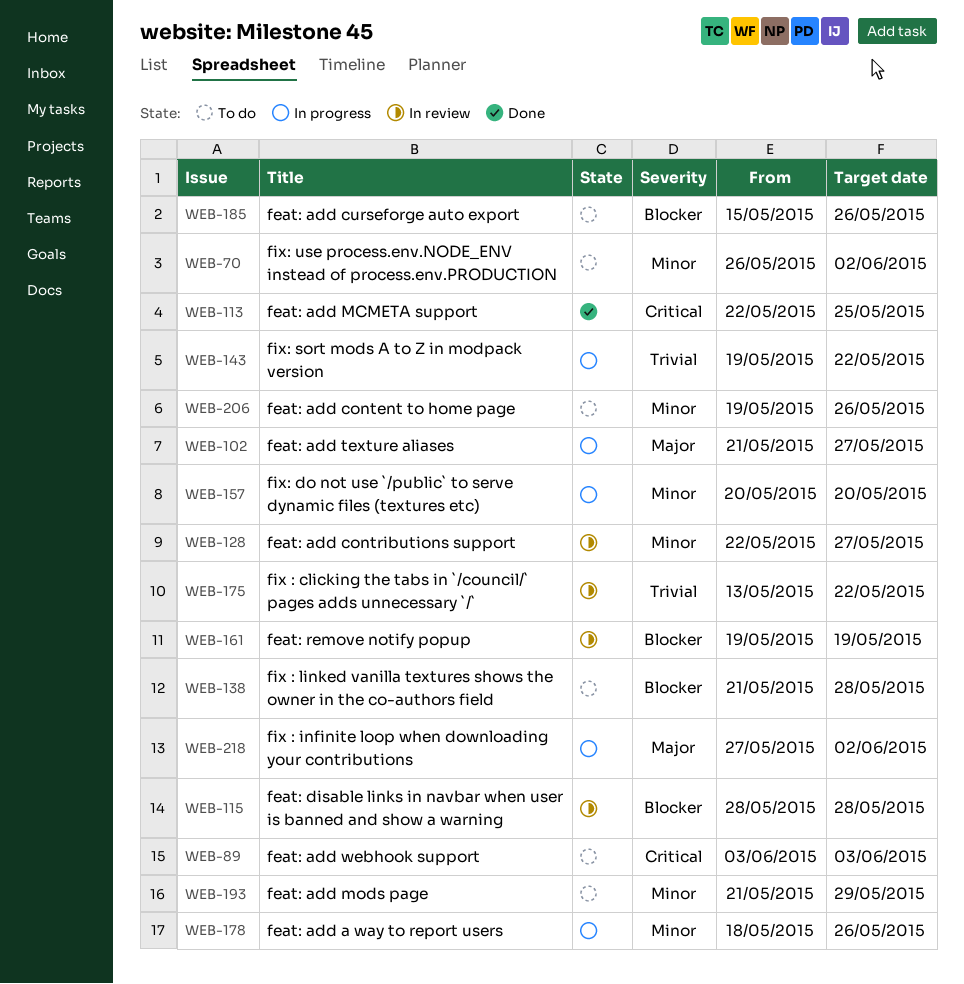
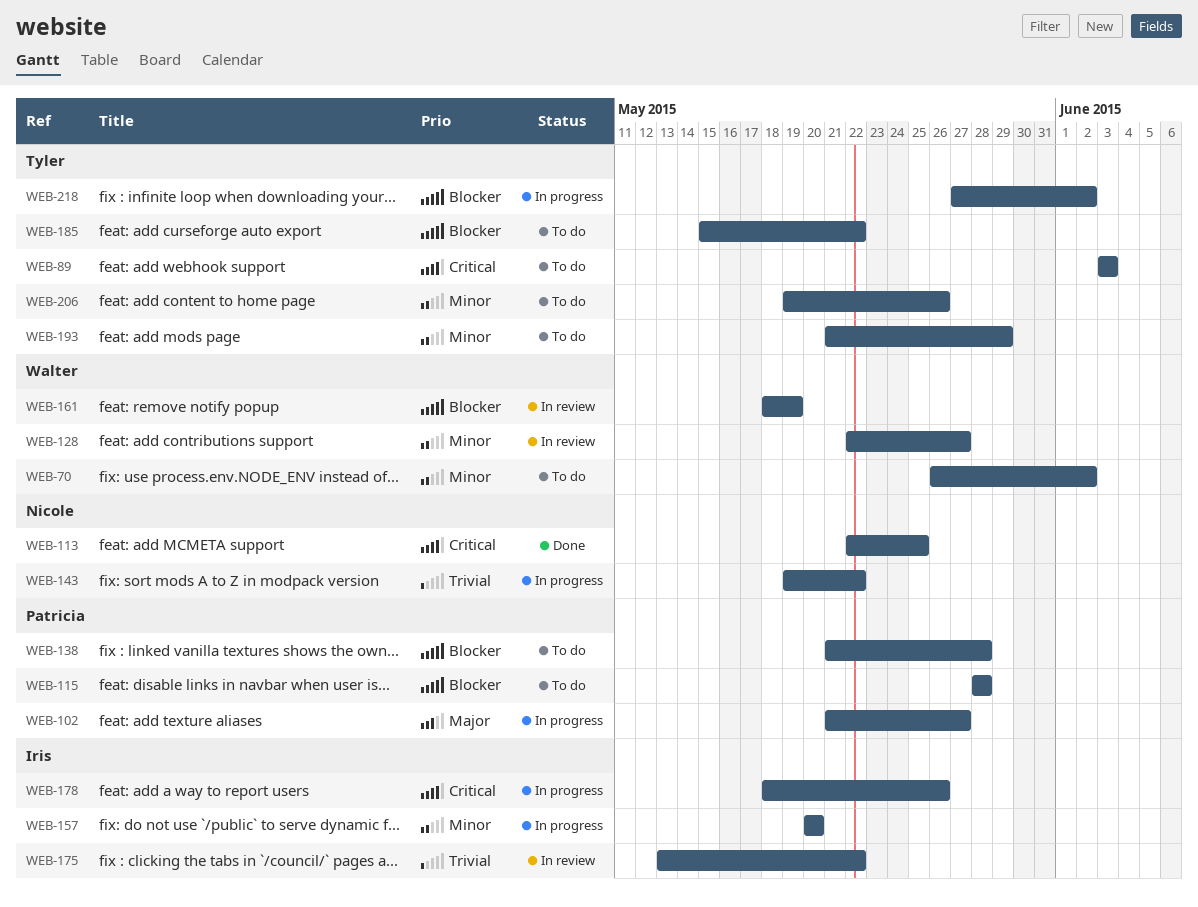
WEB-115, status: In review -> To do
WEB-161, start: May 19 -> May 18
WEB-178, priority: Minor -> Critical
WEB-185, due: May 26 -> May 22
WEB-218, priority: Major -> Blocker

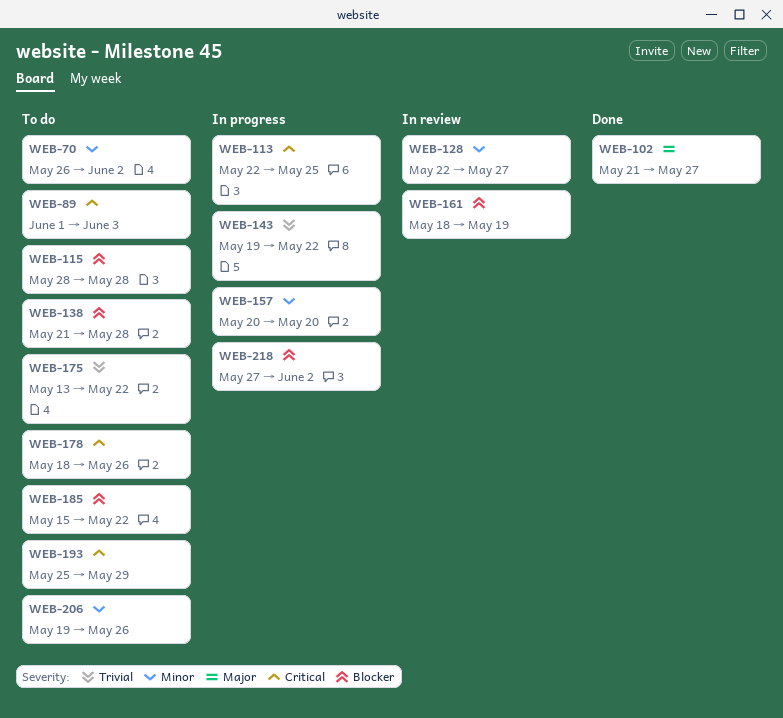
WEB-89, start: Jun 3 -> Jun 1
WEB-102, status: In progress -> Done
WEB-113, status: Done -> In progress
WEB-175, status: In review -> To do
WEB-178, status: In progress -> To do
WEB-193, priority: Minor -> Critical
WEB-193, start: May 21 -> May 25

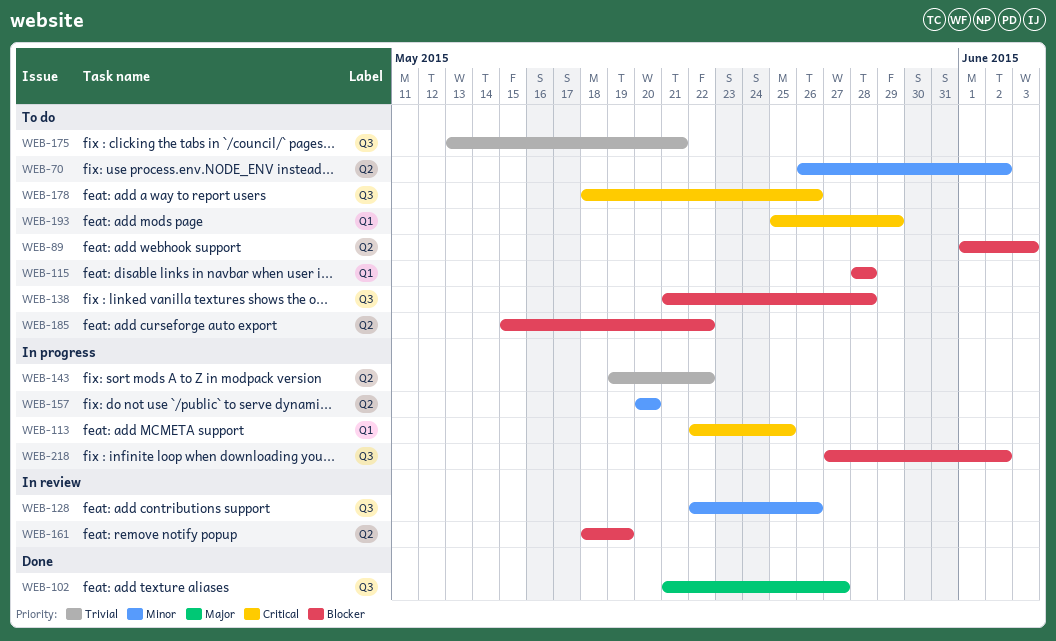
WEB-89, priority: Critical -> Blocker
WEB-128, due: May 27 -> May 26
WEB-175, due: May 22 -> May 21
WEB-206: present -> none

